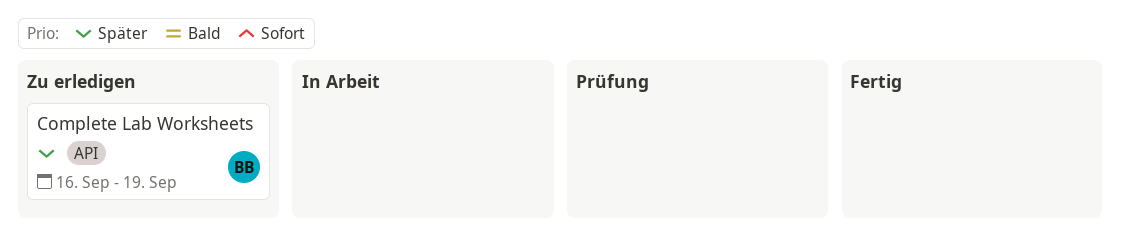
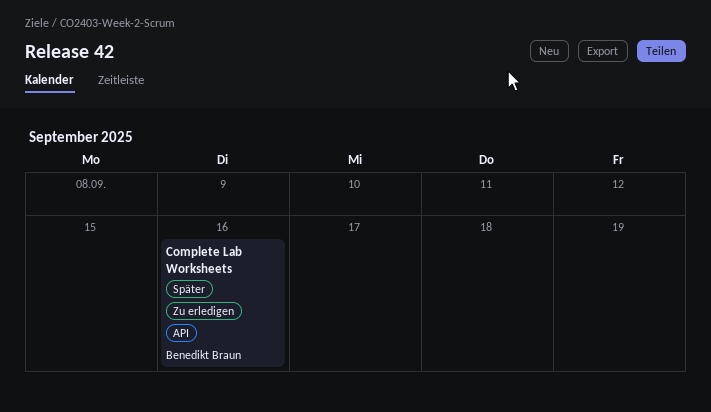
Complete Lab Worksheets, due: Sep 19 -> Sep 16

